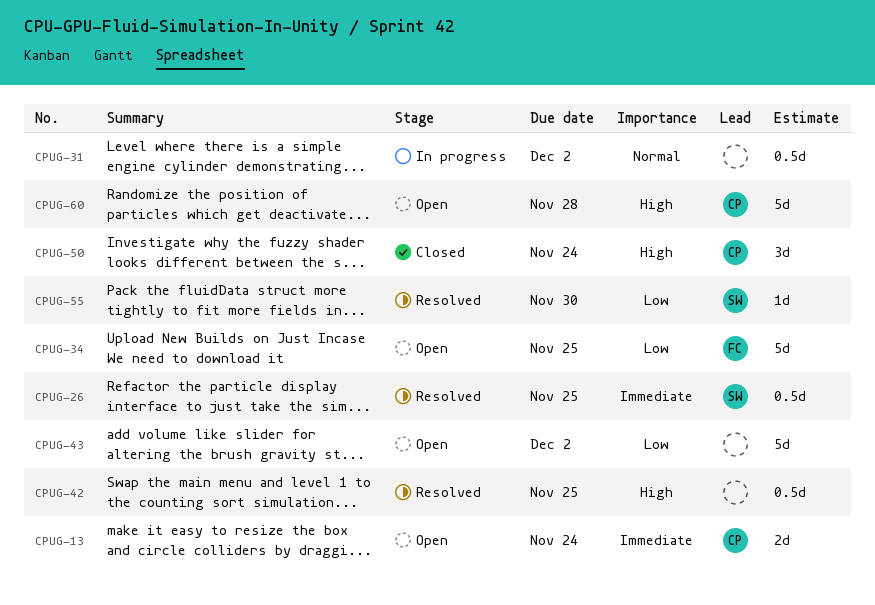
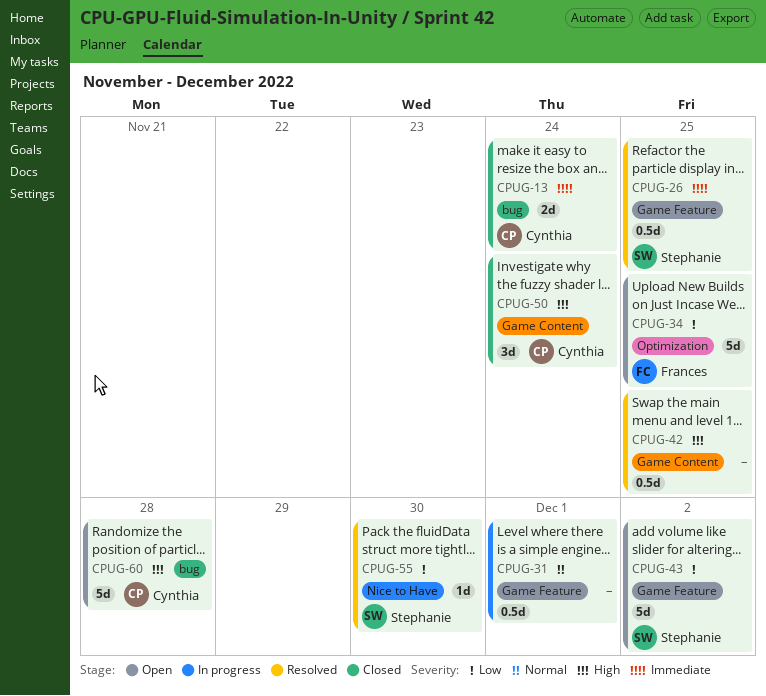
CPUG-13, status: Open -> Closed
CPUG-31, due: Dec 2 -> Dec 1
CPUG-43, owner: none -> Stephanie

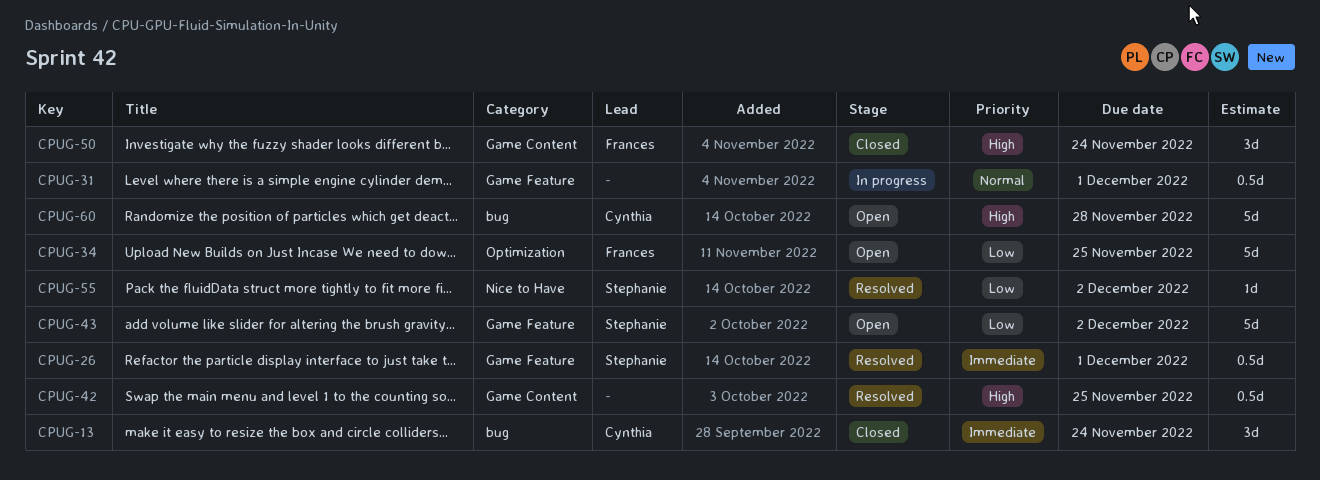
CPUG-13, estimate: 2d -> 3d
CPUG-26, due: Nov 25 -> Dec 1
CPUG-50, owner: Cynthia -> Frances
CPUG-55, due: Nov 30 -> Dec 2

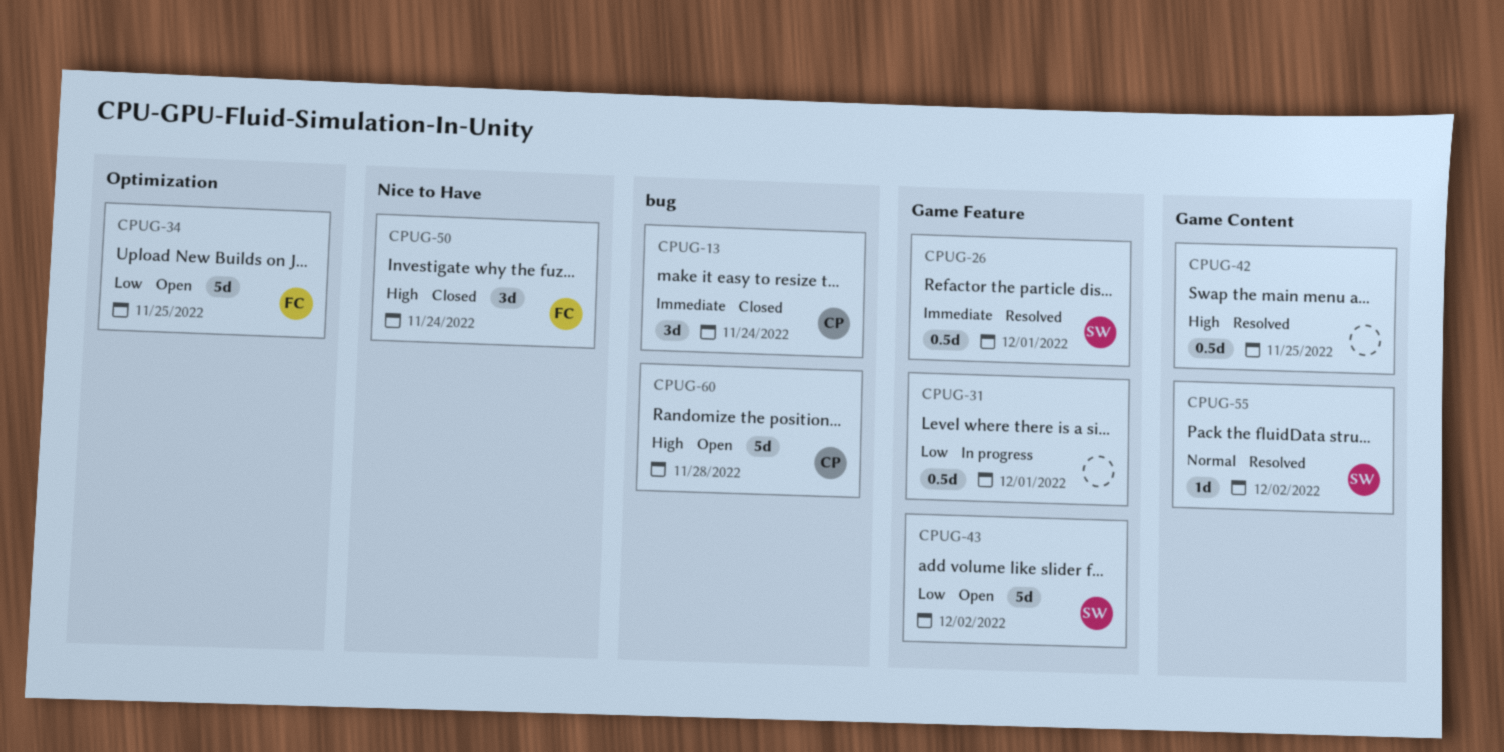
CPUG-31, priority: Normal -> Low
CPUG-50, label: Game Content -> Nice to Have
CPUG-55, priority: Low -> Normal
CPUG-55, label: Nice to Have -> Game Content

